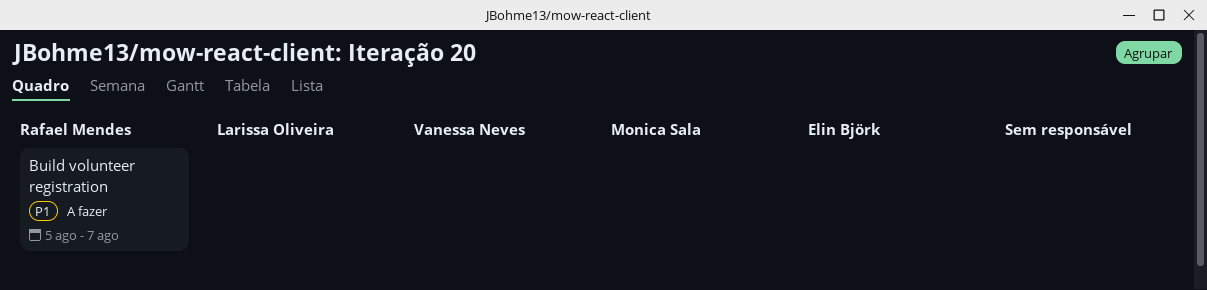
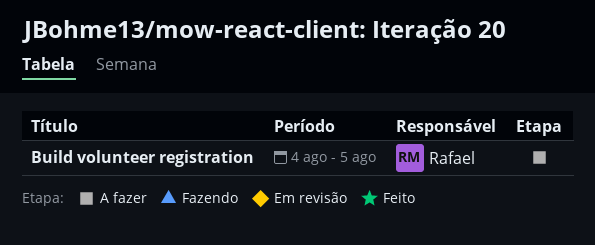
Build volunteer registration, start: Aug 5 -> Aug 4
Build volunteer registration, due: Aug 7 -> Aug 5

